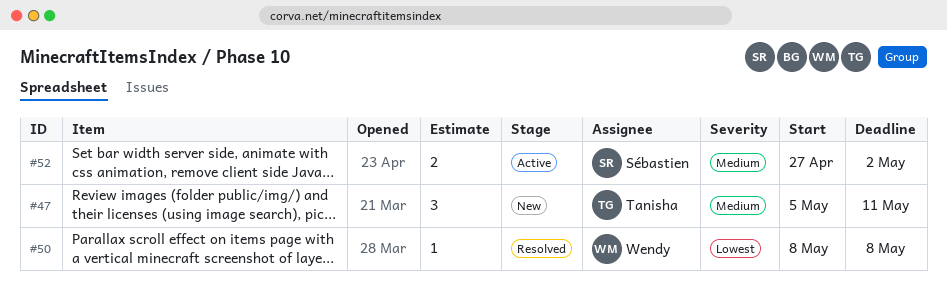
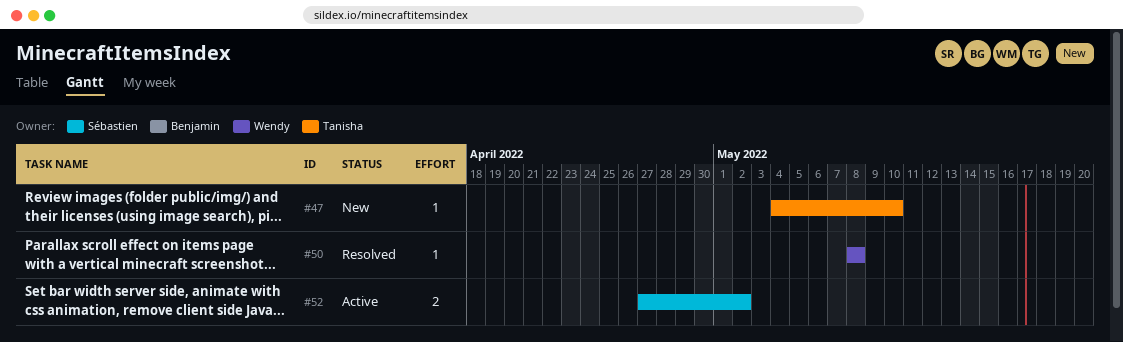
#47, estimate: 3 -> 1
#47, start: May 5 -> May 4
#47, due: May 11 -> May 10

